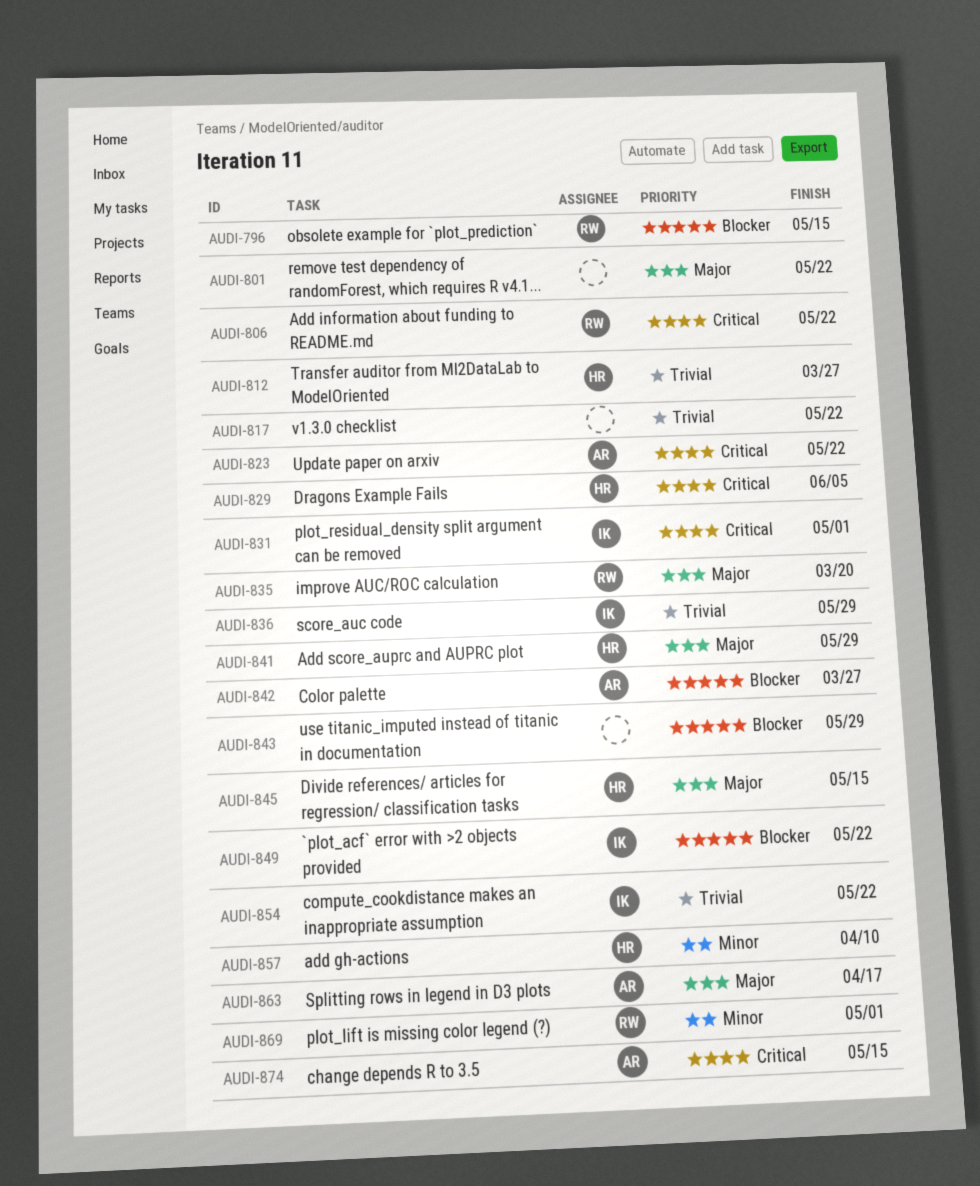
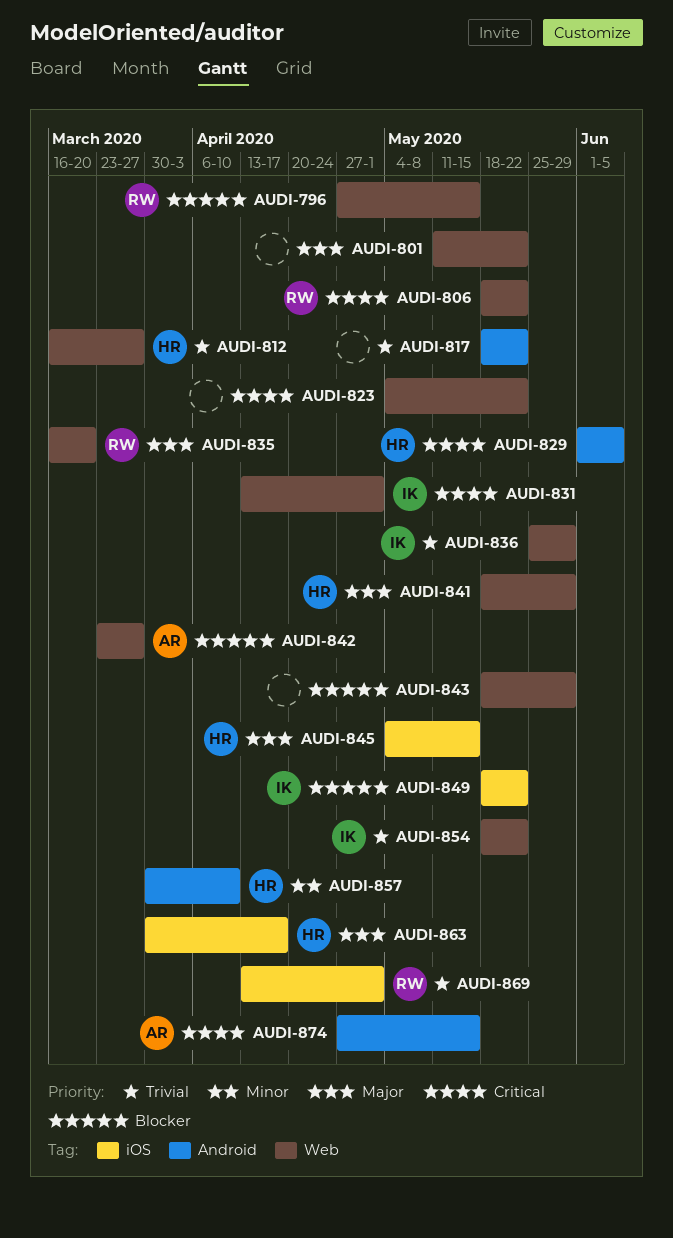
AUDI-823, owner: AR -> none
AUDI-863, owner: AR -> HR
AUDI-869, priority: Minor -> Trivial

